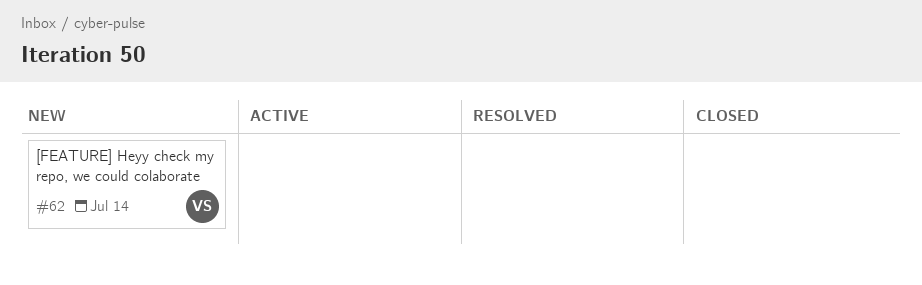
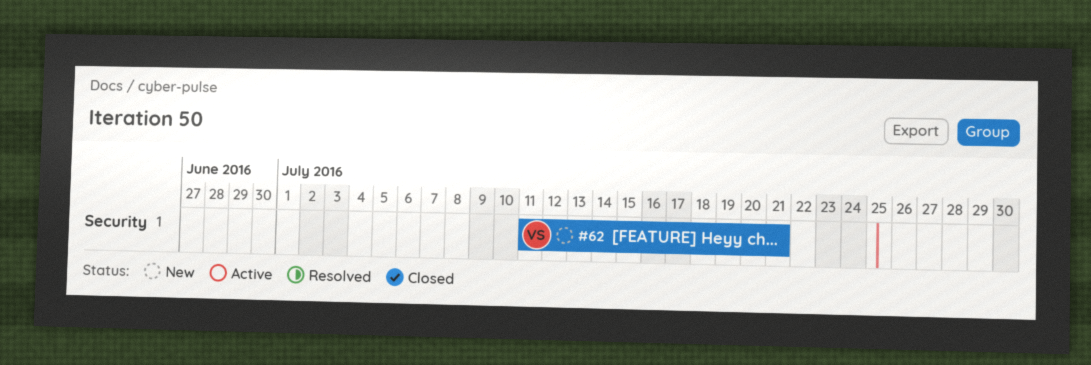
#62, due: Jul 14 -> Jul 21

